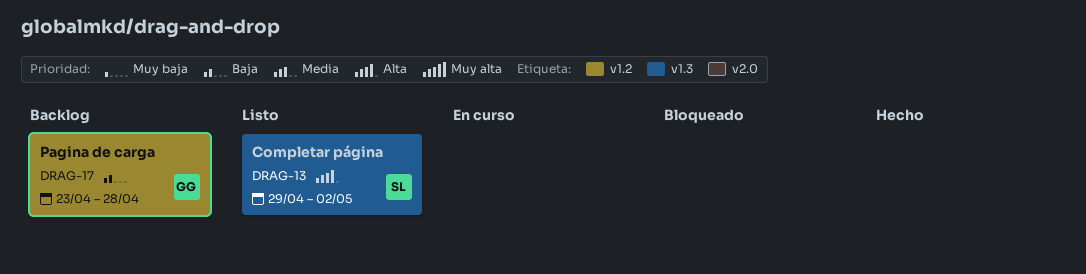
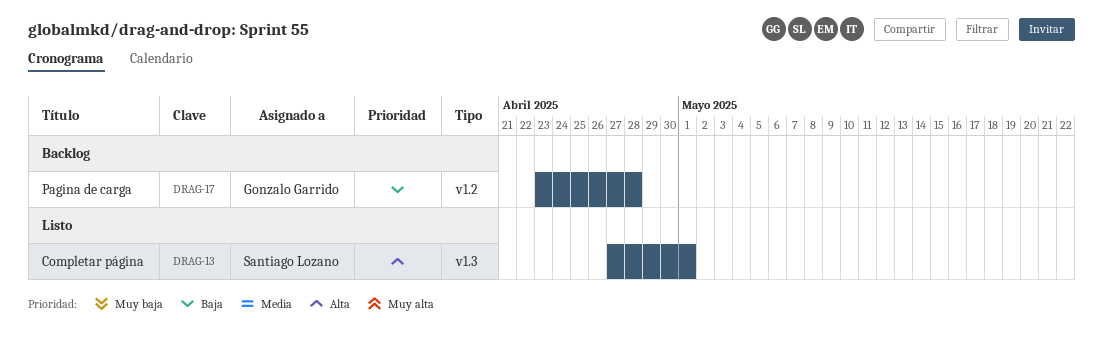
DRAG-13, start: Apr 29 -> Apr 27
DRAG-13, due: May 2 -> May 1

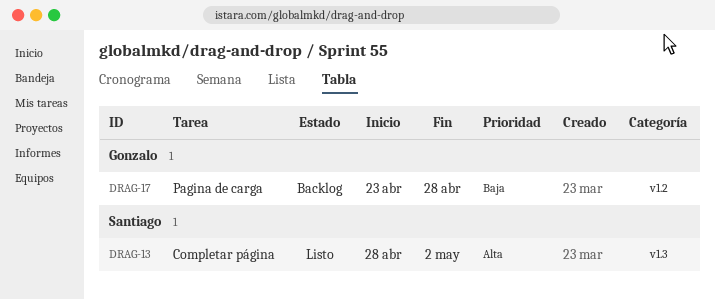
DRAG-13, start: Apr 27 -> Apr 28
DRAG-13, due: May 1 -> May 2

